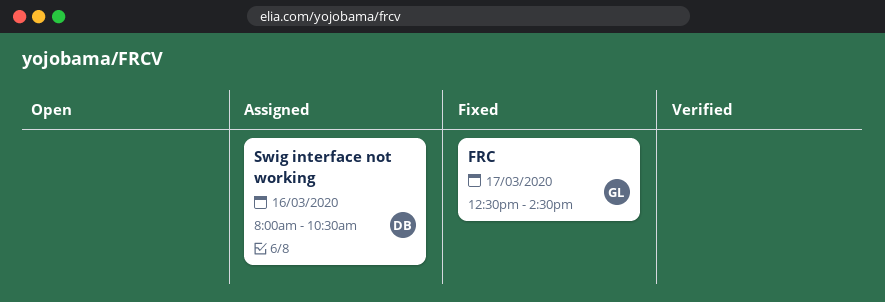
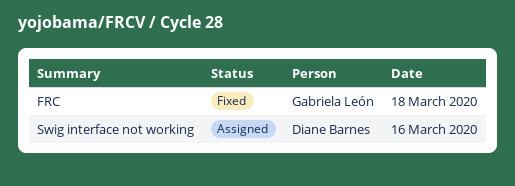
FRC, day: Mar 17 -> Mar 18

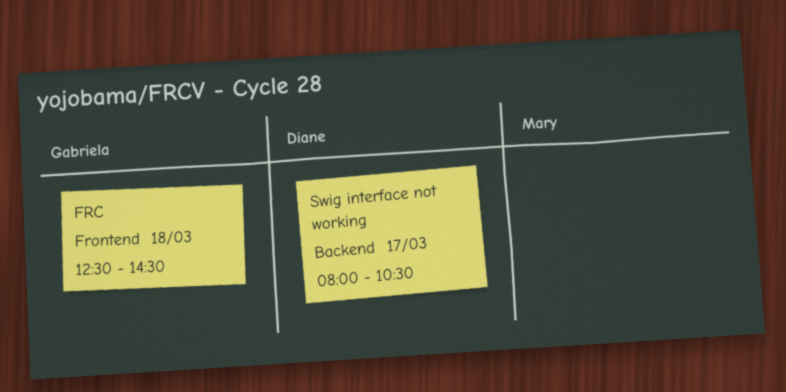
Swig interface not working, day: Mar 16 -> Mar 17

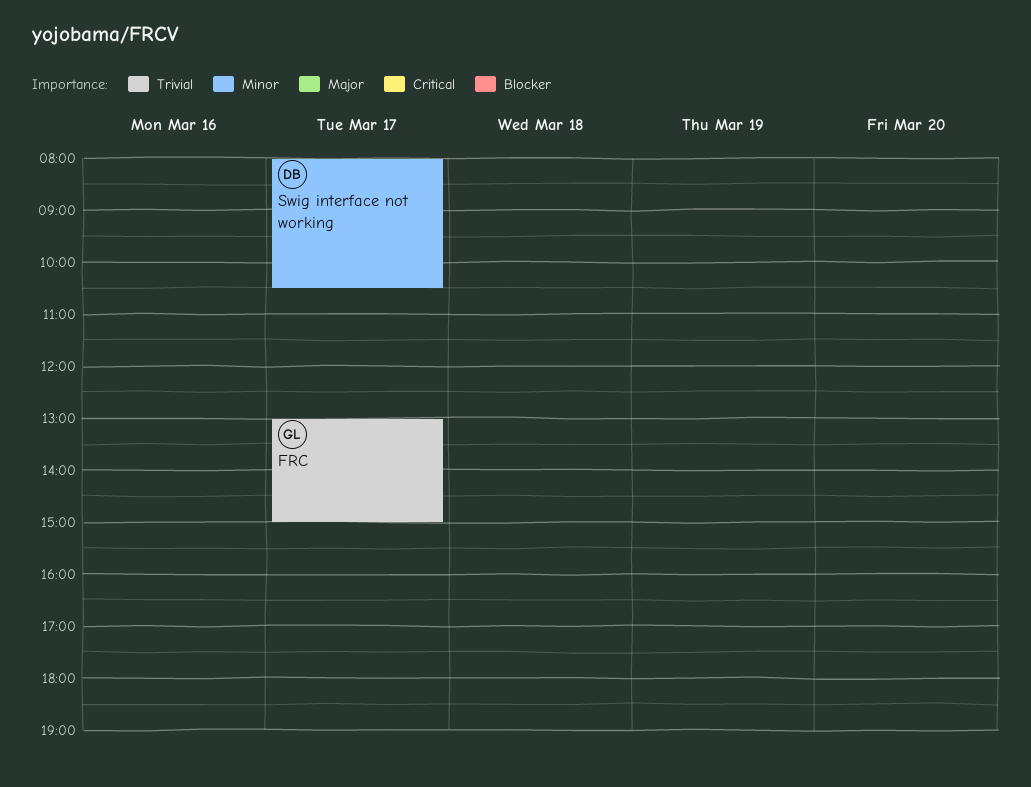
FRC, day: Mar 18 -> Mar 17
FRC, begins: 12:30 -> 13:00
FRC, ends: 14:30 -> 15:00

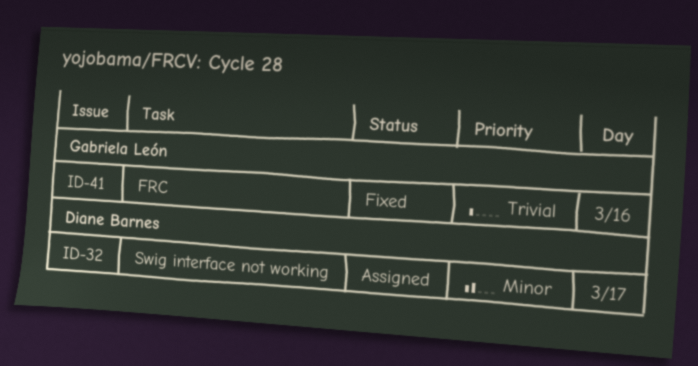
FRC, day: Mar 17 -> Mar 16

